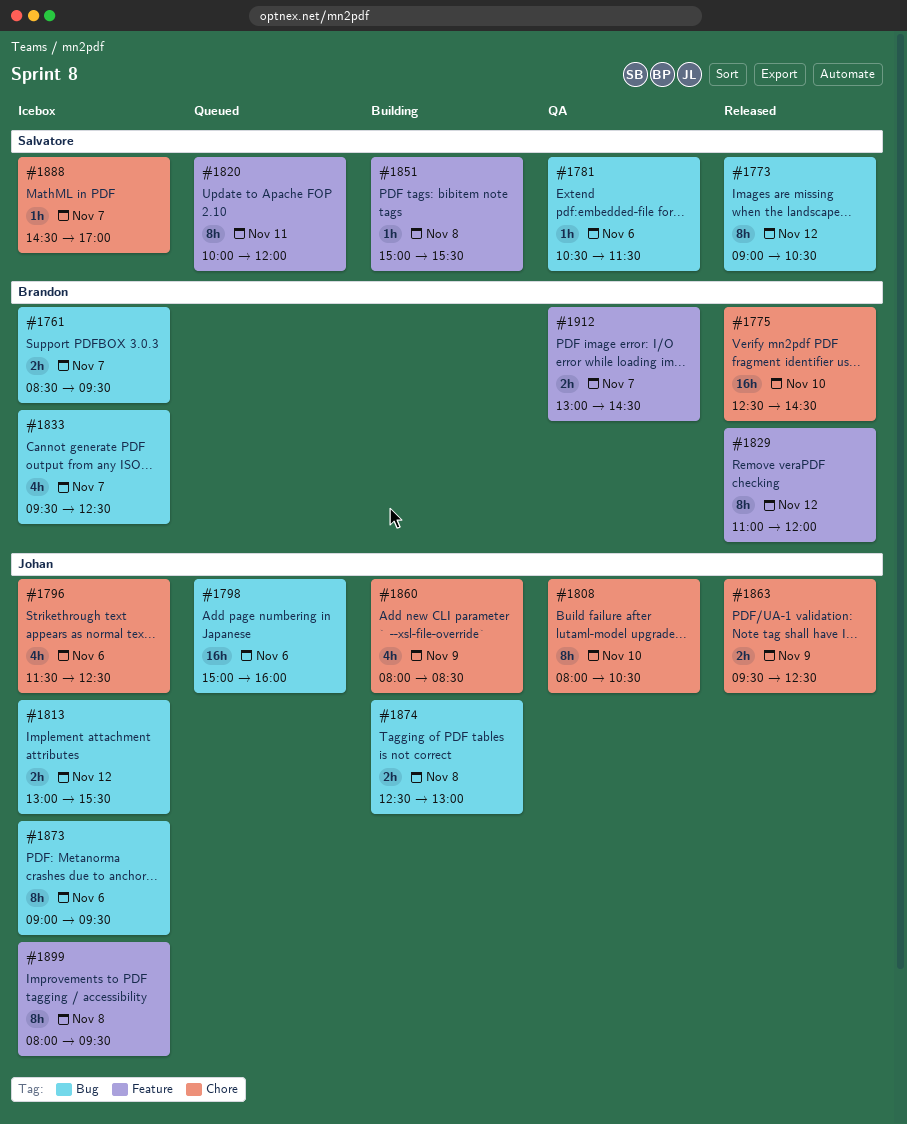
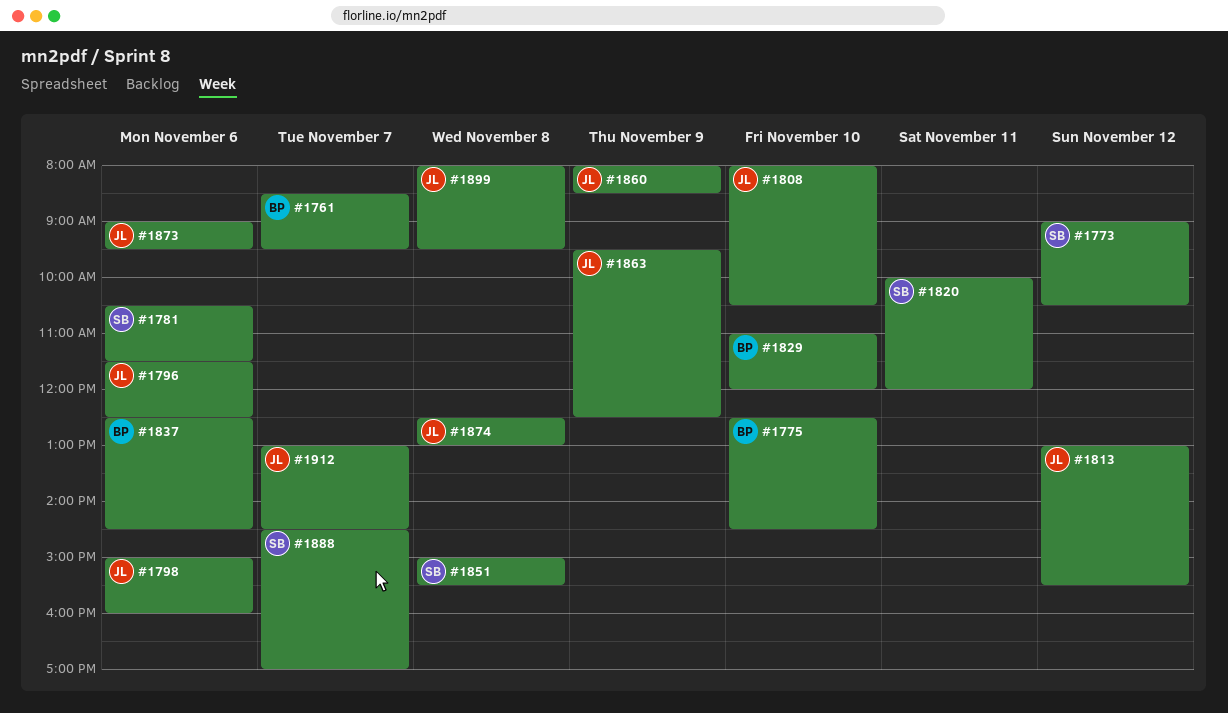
#1829, day: Nov 12 -> Nov 10
#1833: present -> none
#1837: none -> present
#1912, owner: Brandon -> Johan

